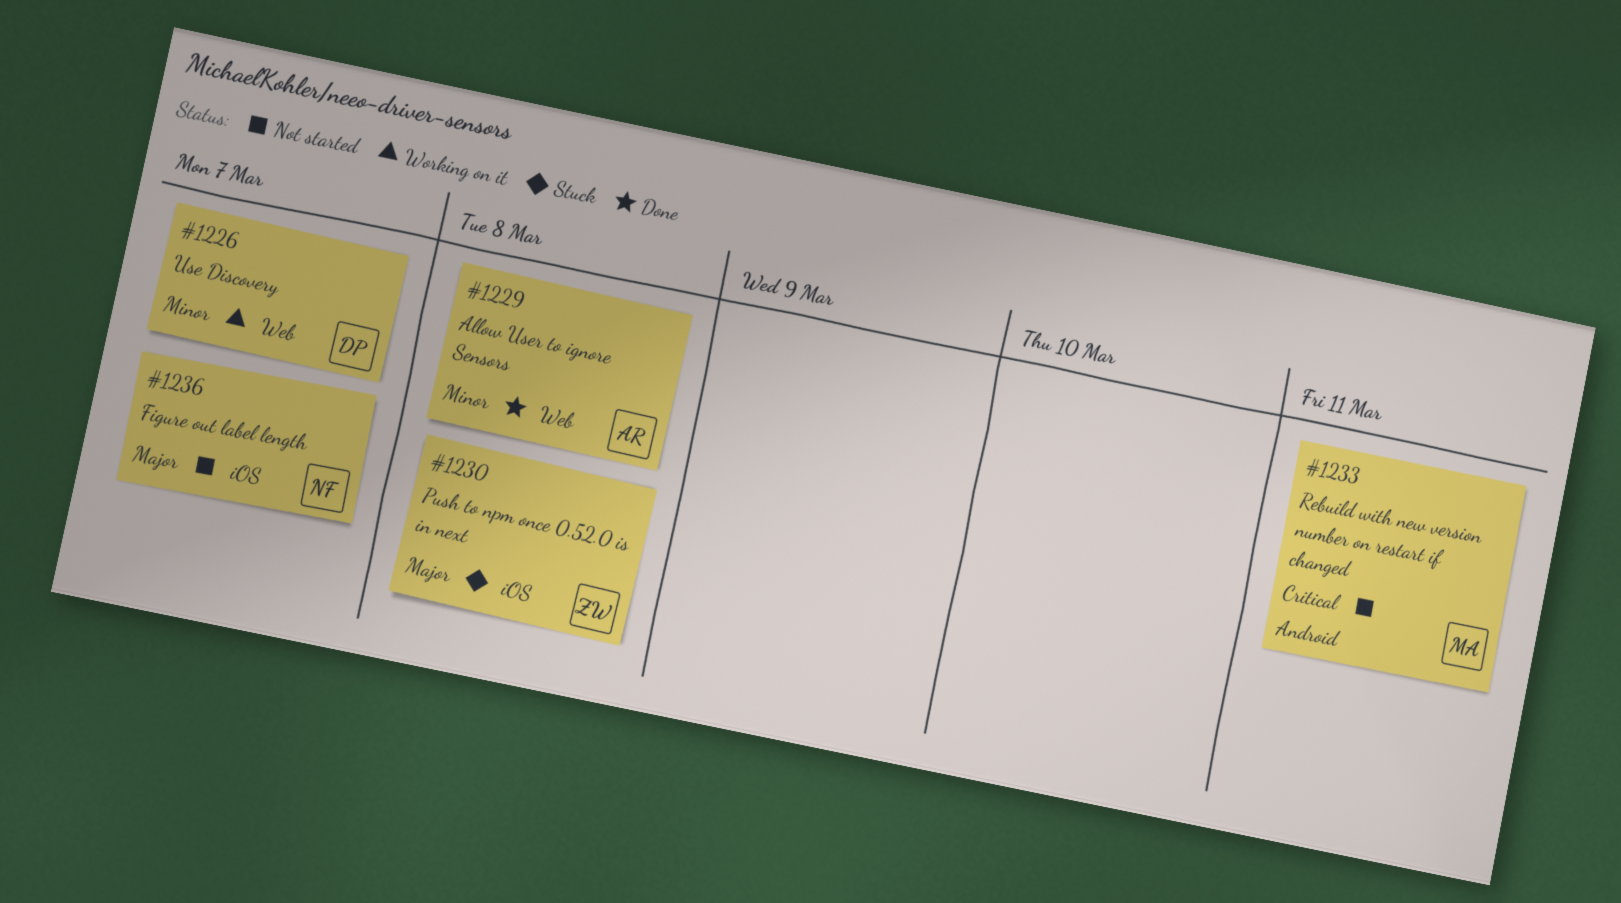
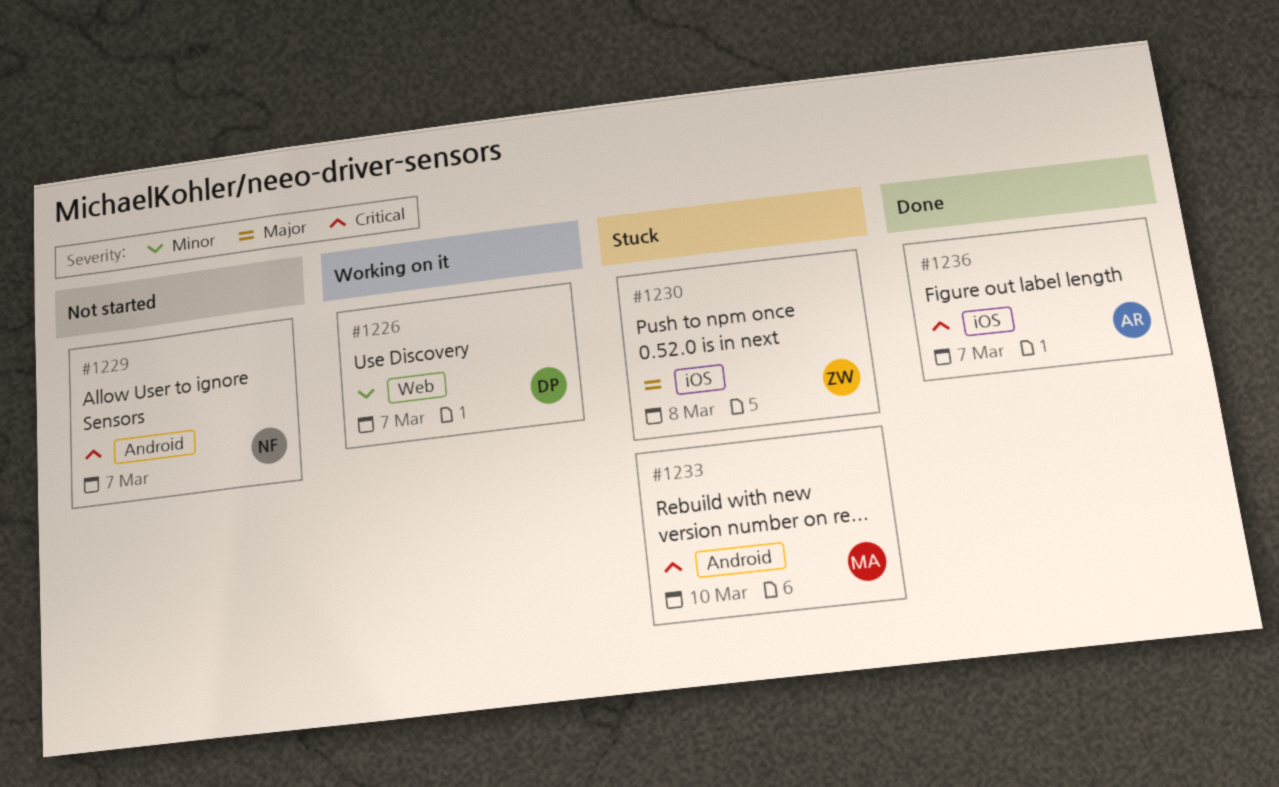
#1229, status: Done -> Not started
#1229, owner: AR -> NF
#1229, priority: Minor -> Critical
#1229, label: Web -> Android
#1229, due: Mar 8 -> Mar 7
#1233, status: Not started -> Stuck
#1233, due: Mar 11 -> Mar 10
#1236, status: Not started -> Done
#1236, owner: NF -> AR
#1236, priority: Major -> Critical

